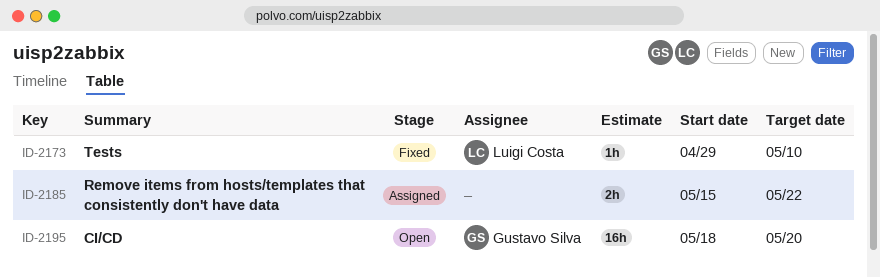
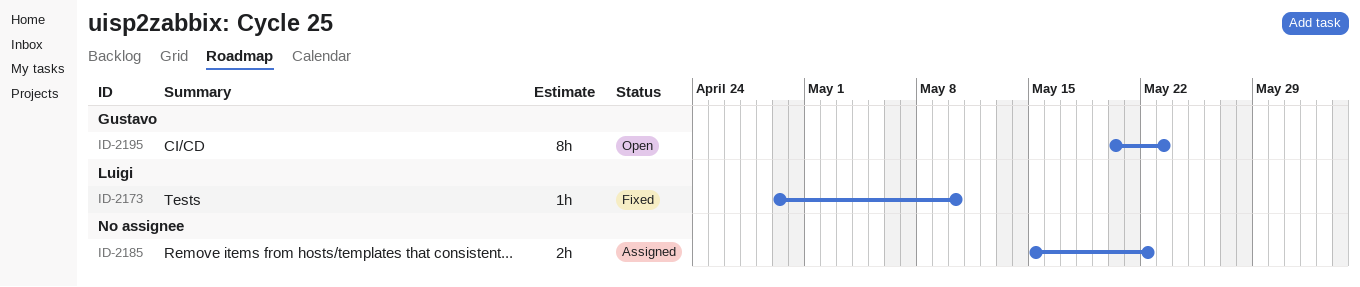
ID-2195, estimate: 16h -> 8h
ID-2195, start: May 18 -> May 20
ID-2195, due: May 20 -> May 23

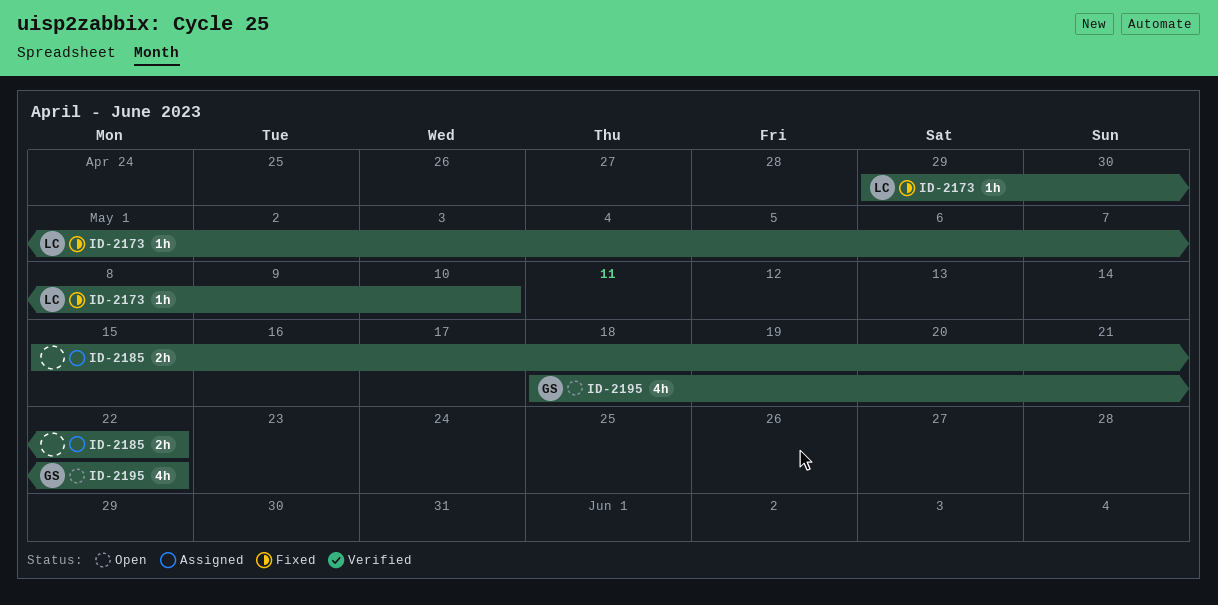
ID-2195, estimate: 8h -> 4h
ID-2195, start: May 20 -> May 18
ID-2195, due: May 23 -> May 22

